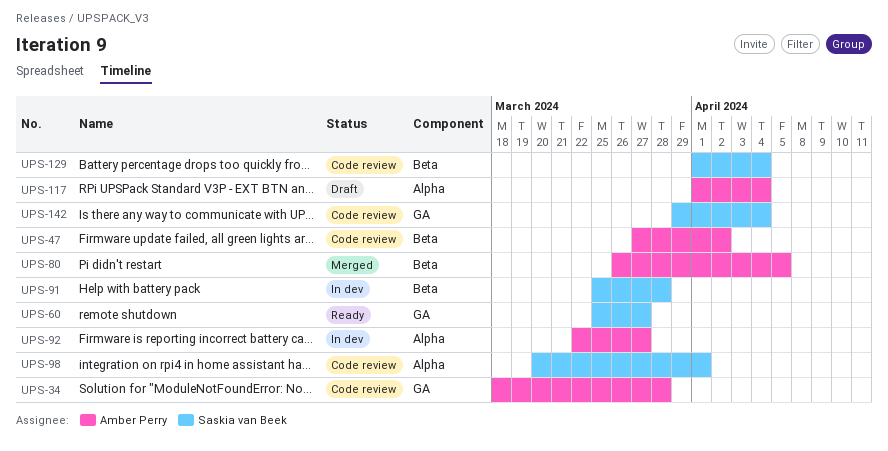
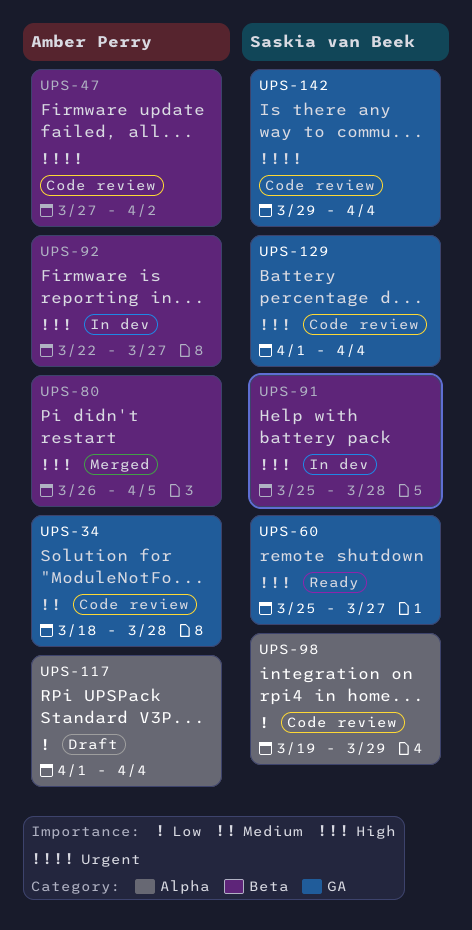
UPS-92, label: Alpha -> Beta
UPS-98, start: Mar 20 -> Mar 19
UPS-98, due: Apr 1 -> Mar 29
UPS-129, label: Beta -> GA

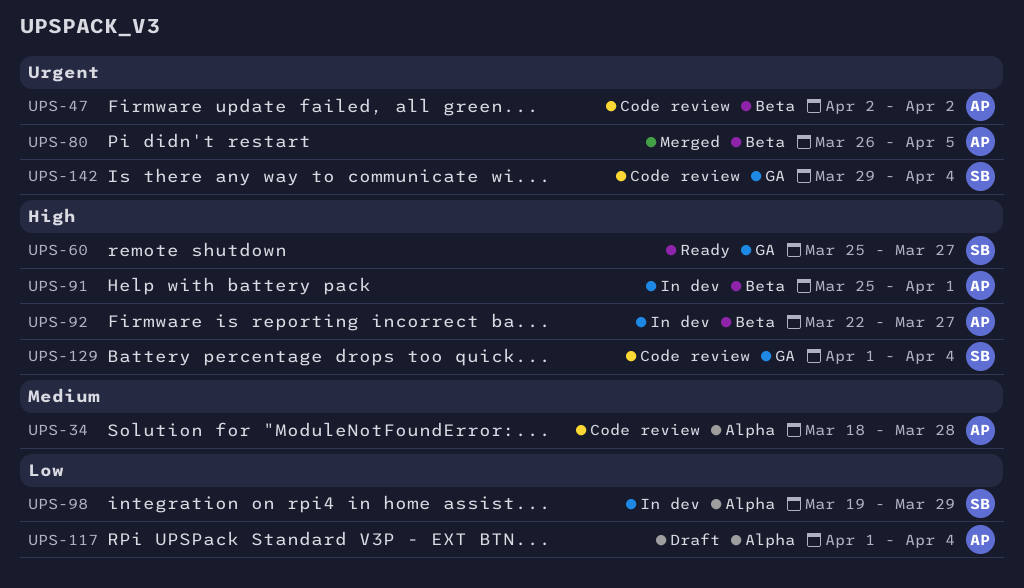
UPS-34, label: GA -> Alpha
UPS-47, start: Mar 27 -> Apr 2
UPS-80, priority: High -> Urgent
UPS-91, owner: Saskia van Beek -> Amber Perry
UPS-91, due: Mar 28 -> Apr 1
UPS-98, status: Code review -> In dev

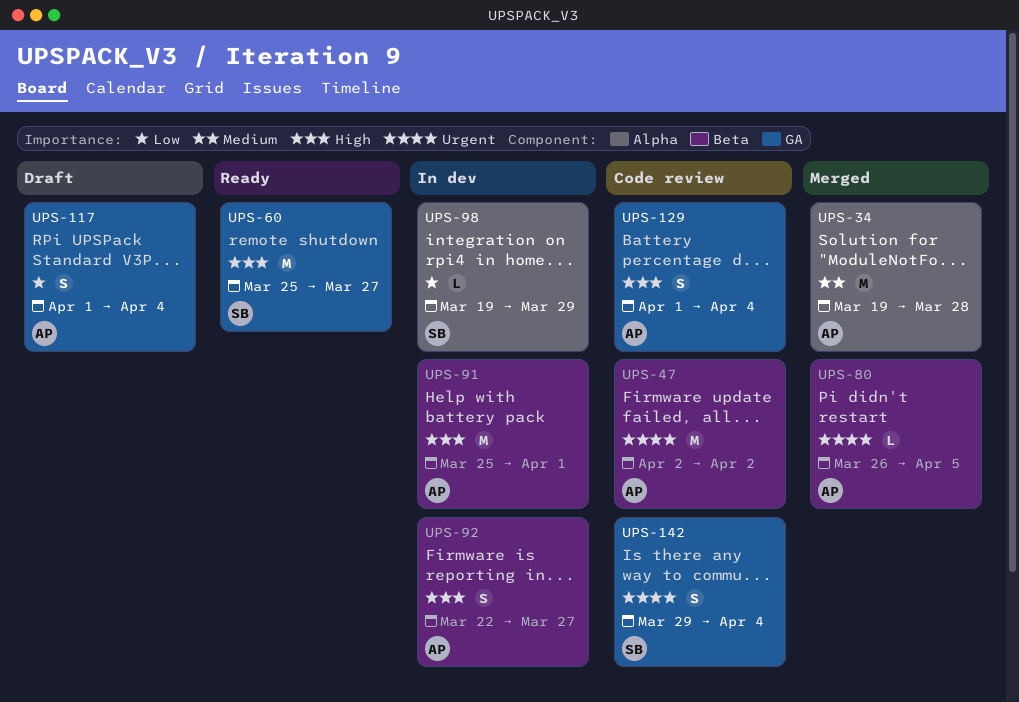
UPS-34, status: Code review -> Merged
UPS-34, start: Mar 18 -> Mar 19
UPS-117, label: Alpha -> GA
UPS-129, owner: SB -> AP

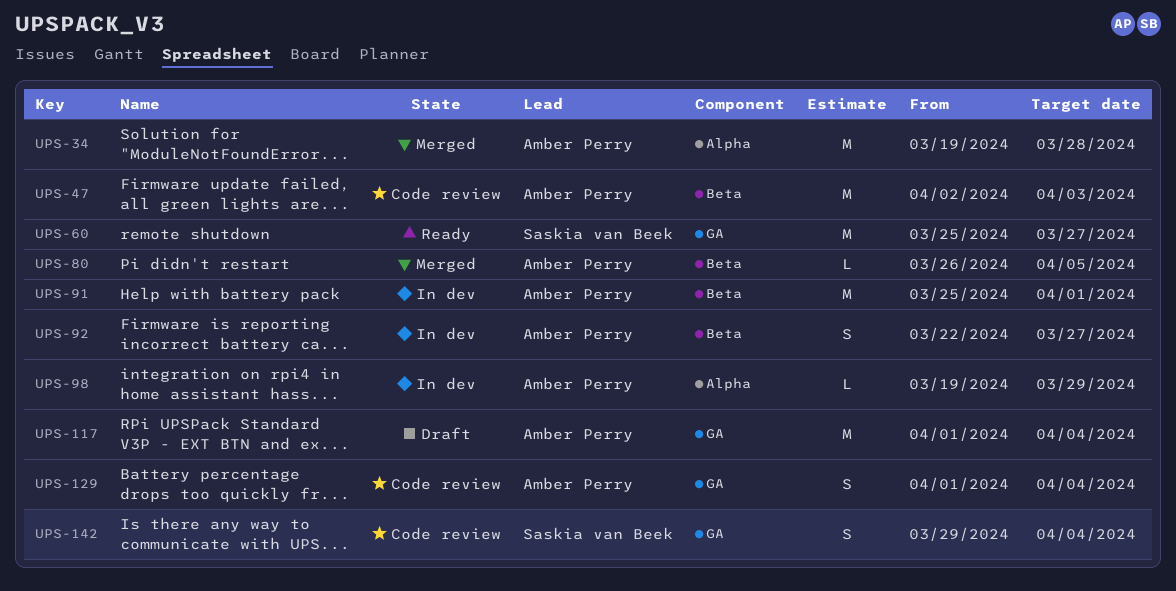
UPS-47, due: Apr 2 -> Apr 3
UPS-98, owner: Saskia van Beek -> Amber Perry
UPS-117, estimate: S -> M

